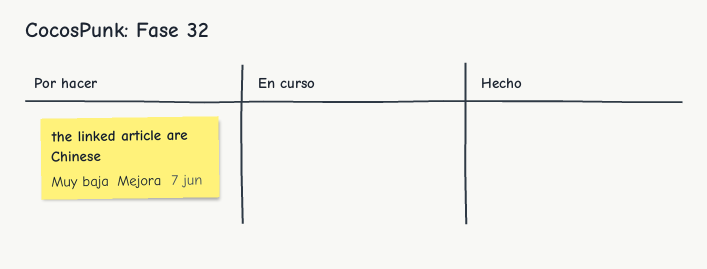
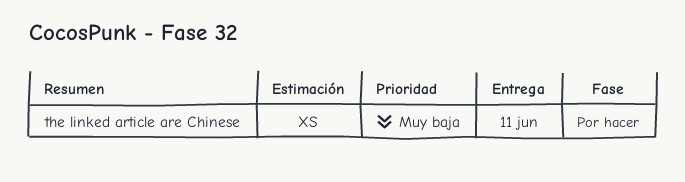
the linked article are Chinese, due: Jun 7 -> Jun 11

